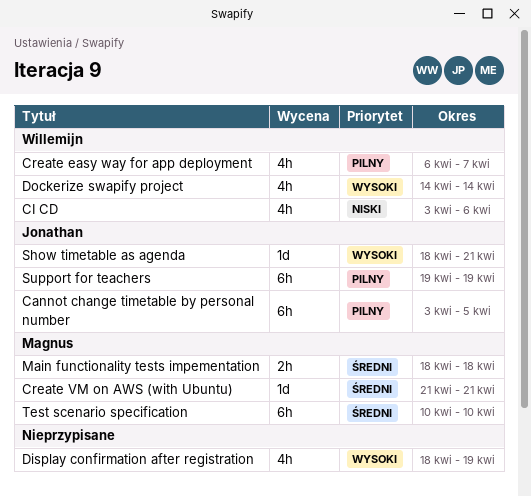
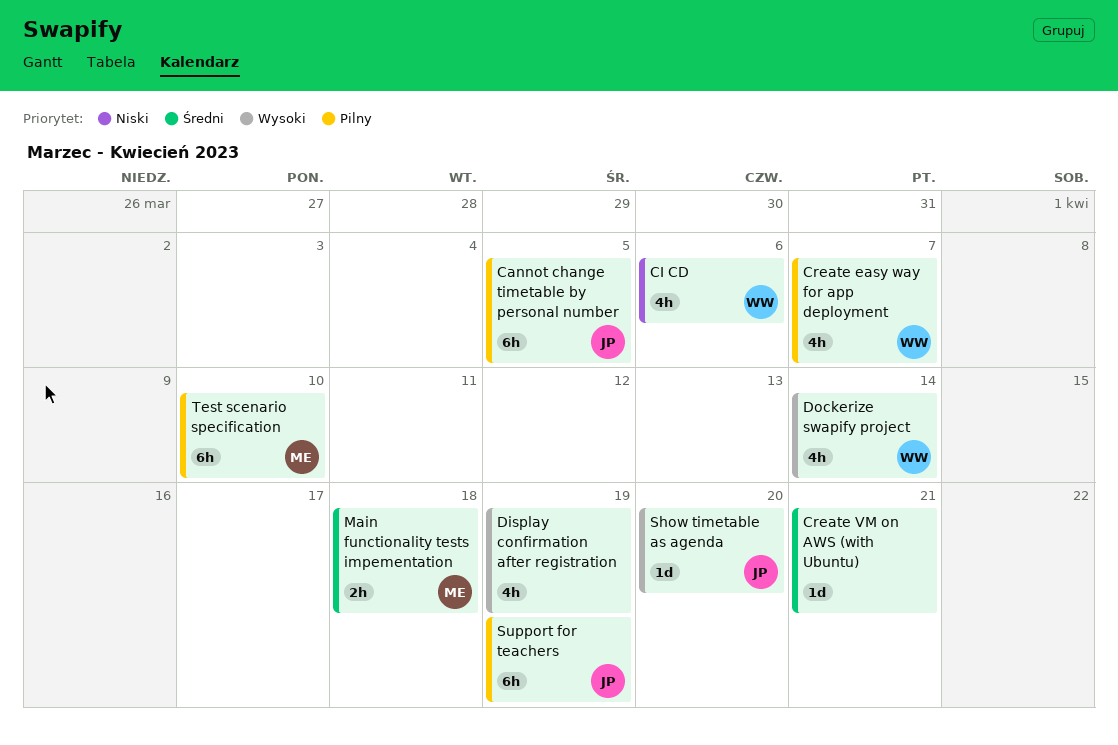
Create VM on AWS (with Ubuntu), owner: Magnus -> none
Show timetable as agenda, due: Apr 21 -> Apr 20
Test scenario specification, priority: Średni -> Pilny

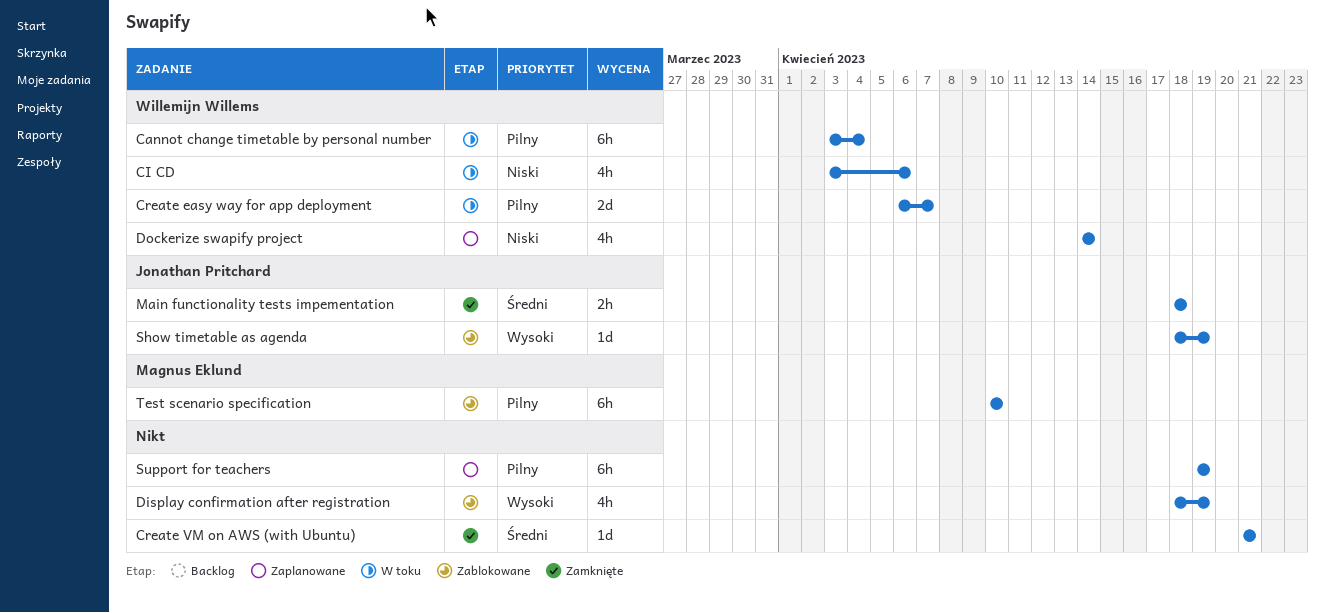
Cannot change timetable by personal number, owner: Jonathan Pritchard -> Willemijn Willems
Cannot change timetable by personal number, due: Apr 5 -> Apr 4
Create easy way for app deployment, estimate: 4h -> 2d
Dockerize swapify project, priority: Wysoki -> Niski
Main functionality tests impementation, owner: Magnus Eklund -> Jonathan Pritchard
Show timetable as agenda, due: Apr 20 -> Apr 19
Support for teachers, owner: Jonathan Pritchard -> none

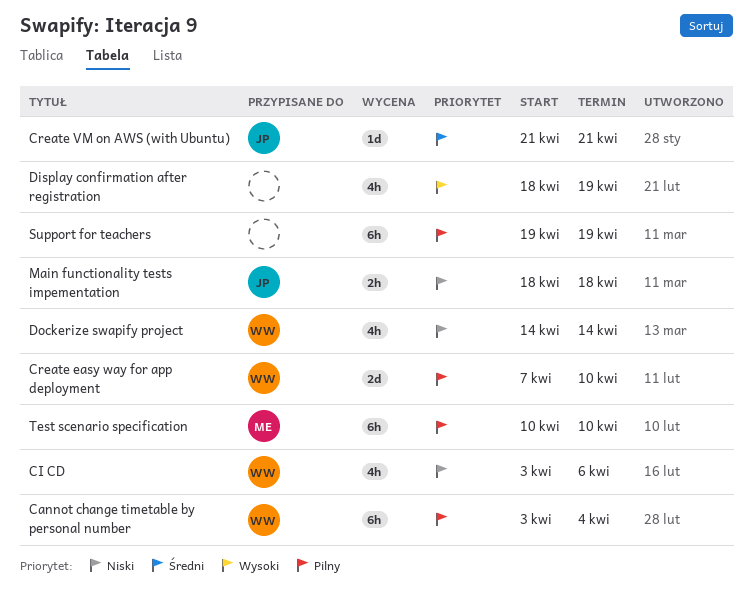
Create easy way for app deployment, start: Apr 6 -> Apr 7
Create easy way for app deployment, due: Apr 7 -> Apr 10
Create VM on AWS (with Ubuntu), owner: none -> Jonathan Pritchard
Main functionality tests impementation, priority: Średni -> Niski
Show timetable as agenda: present -> none

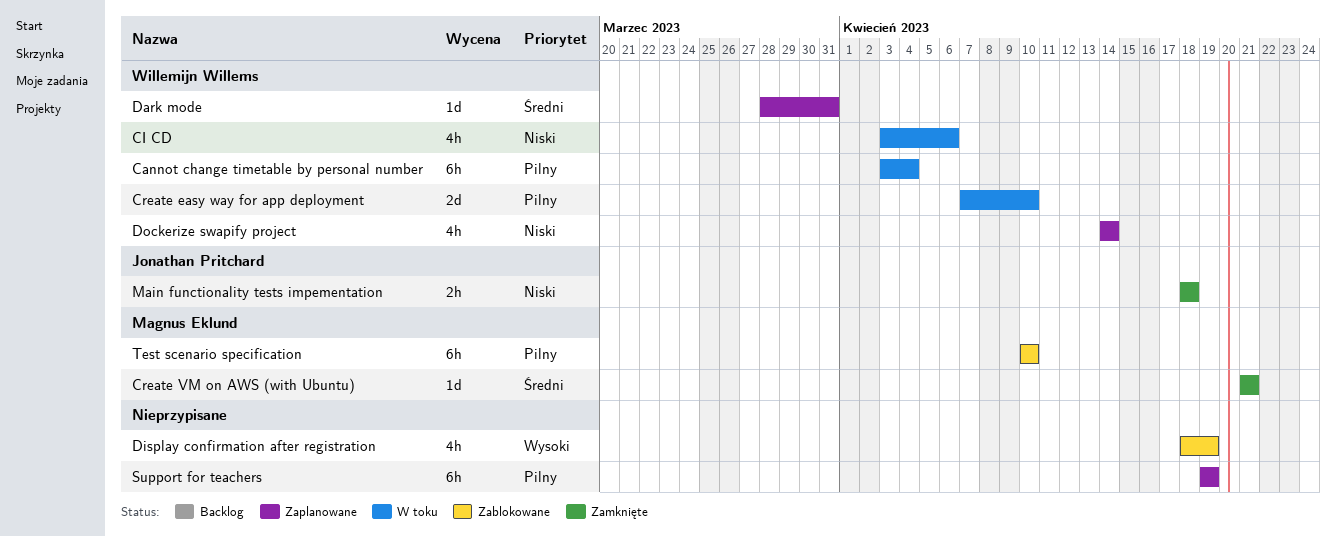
Create VM on AWS (with Ubuntu), owner: Jonathan Pritchard -> Magnus Eklund
Dark mode: none -> present

